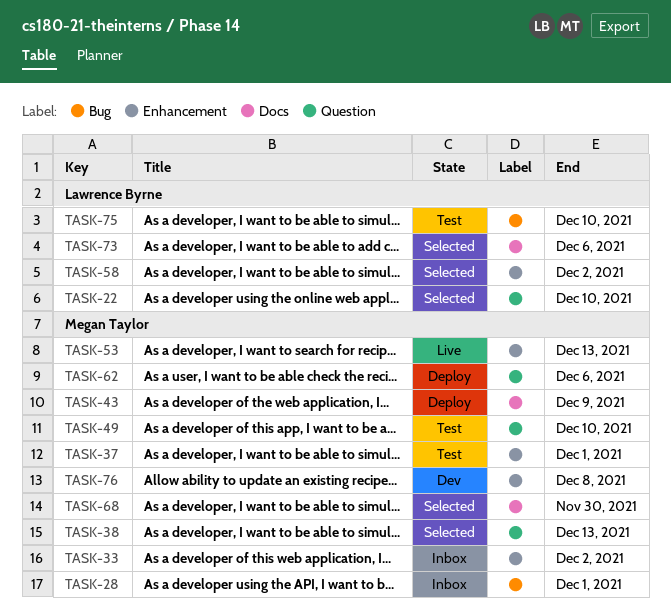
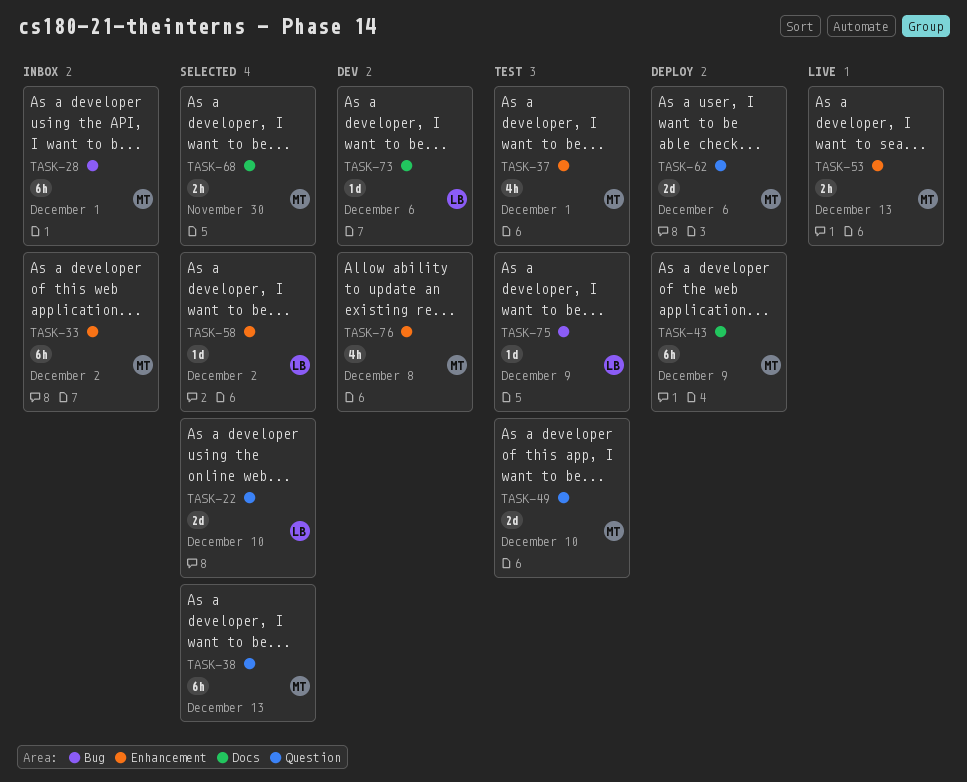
TASK-73, status: Selected -> Dev
TASK-75, due: Dec 10 -> Dec 9

